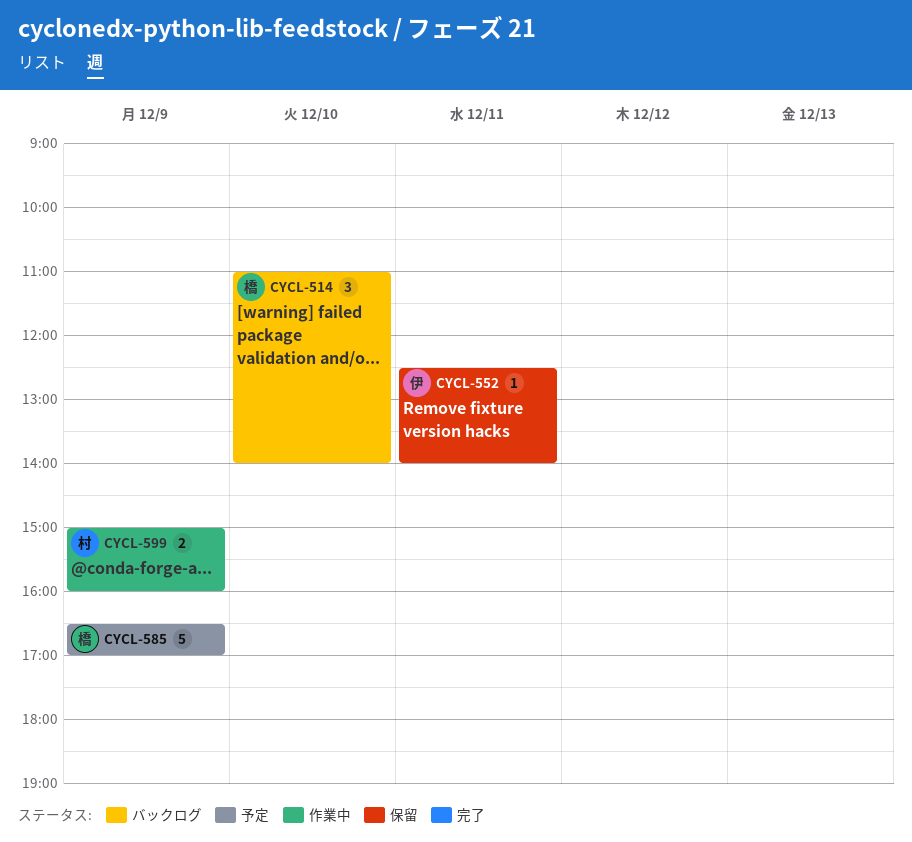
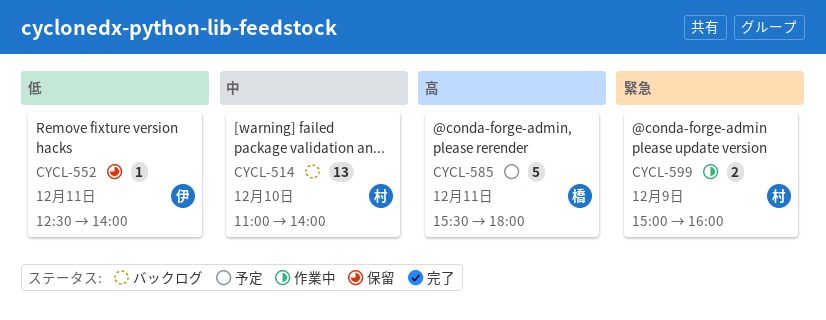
CYCL-514, owner: 橋 -> 村
CYCL-514, estimate: 3 -> 13
CYCL-585, day: Dec 9 -> Dec 11
CYCL-585, begins: 16:30 -> 15:30
CYCL-585, ends: 17:00 -> 18:00

